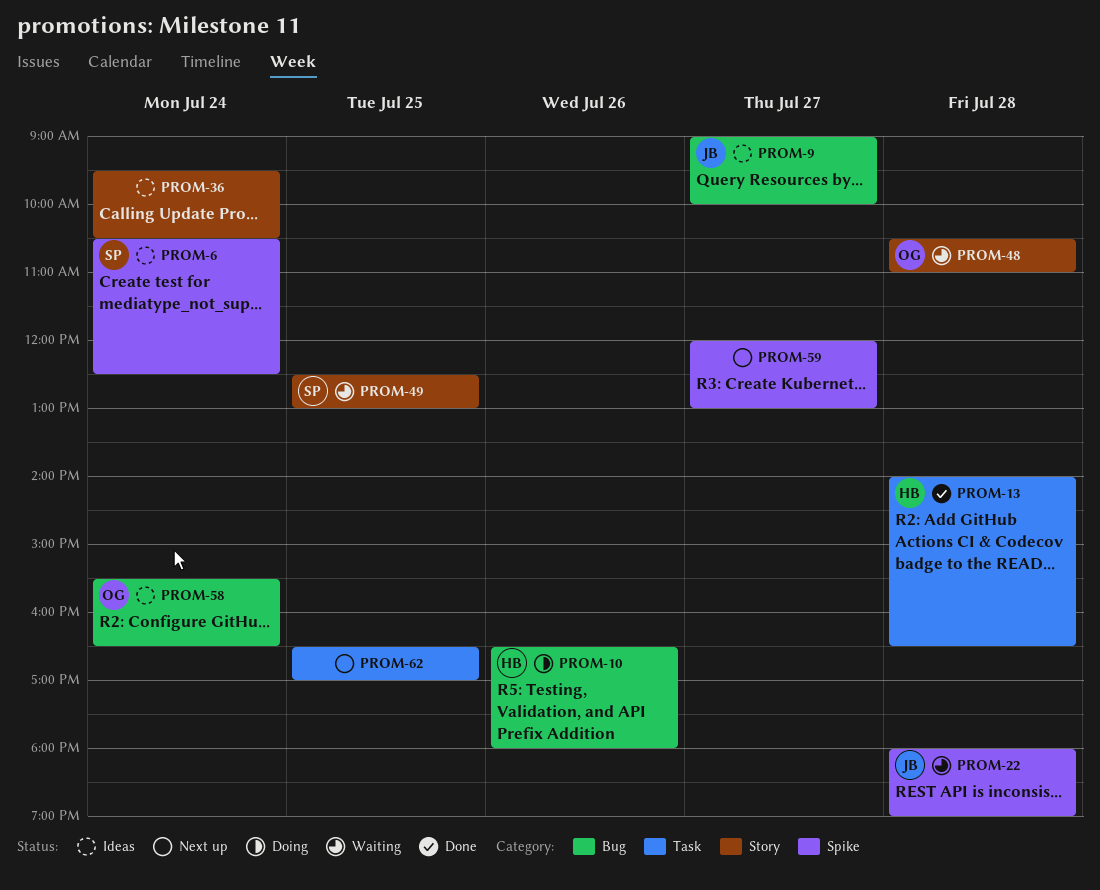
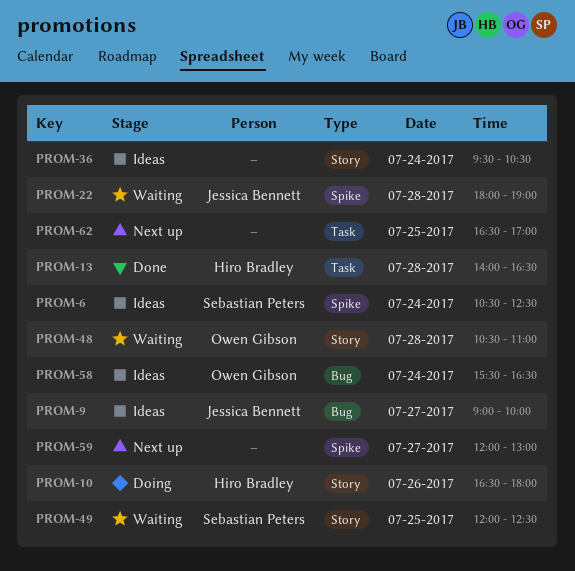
PROM-10, label: Bug -> Story
PROM-49, begins: 12:30 -> 12:00
PROM-49, ends: 13:00 -> 12:30

